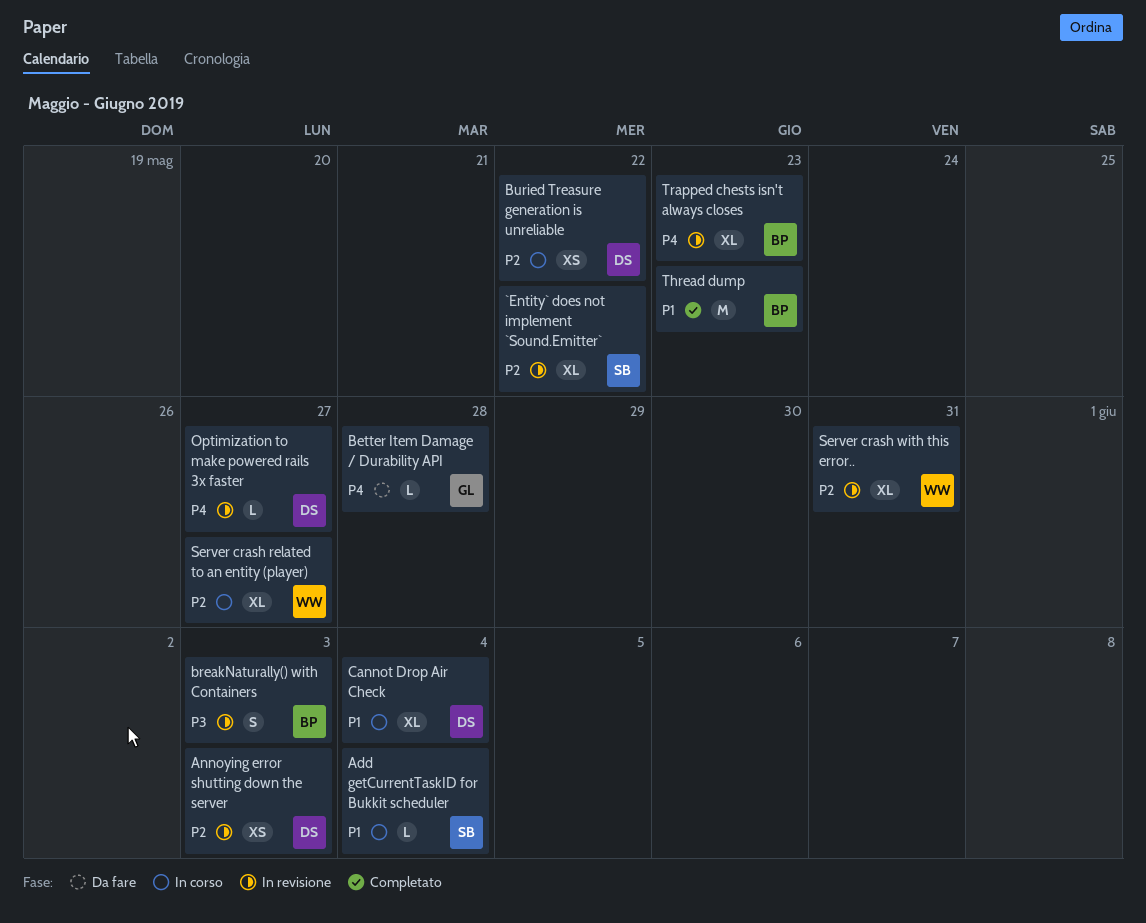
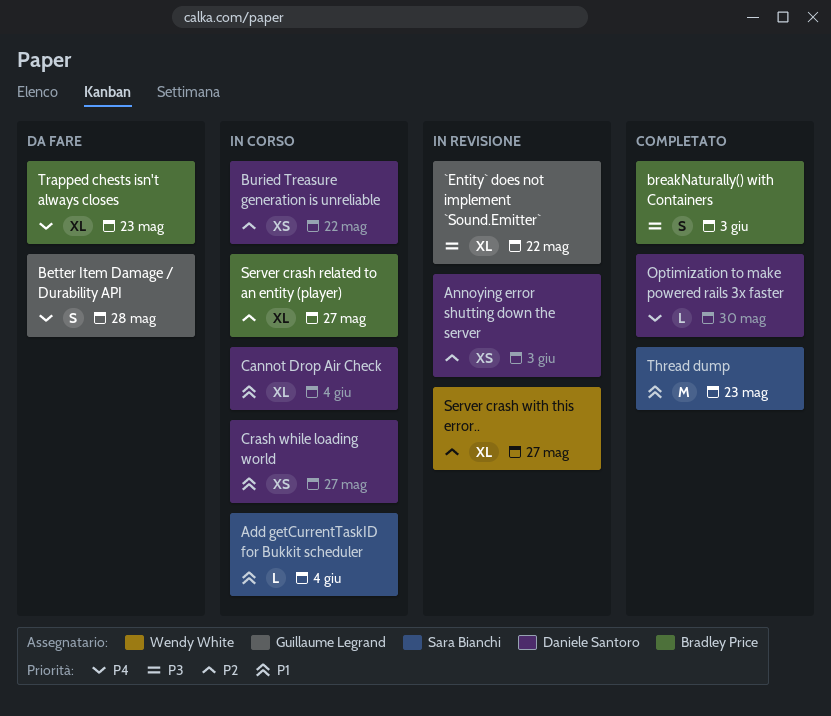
`Entity` does not implement `Sound.Emitter`, owner: Sara Bianchi -> Guillaume Legrand
`Entity` does not implement `Sound.Emitter`, priority: P2 -> P3
Better Item Damage / Durability API, estimate: L -> S
breakNaturally() with Containers, status: In revisione -> Completato
Crash while loading world: none -> present
Optimization to make powered rails 3x faster, status: In revisione -> Completato
Optimization to make powered rails 3x faster, due: May 27 -> May 30
Server crash related to an entity (player), owner: Wendy White -> Bradley Price
Server crash with this error.., due: May 31 -> May 27
Thread dump, owner: Bradley Price -> Sara Bianchi
Trapped chests isn't always closes, status: In revisione -> Da fare

